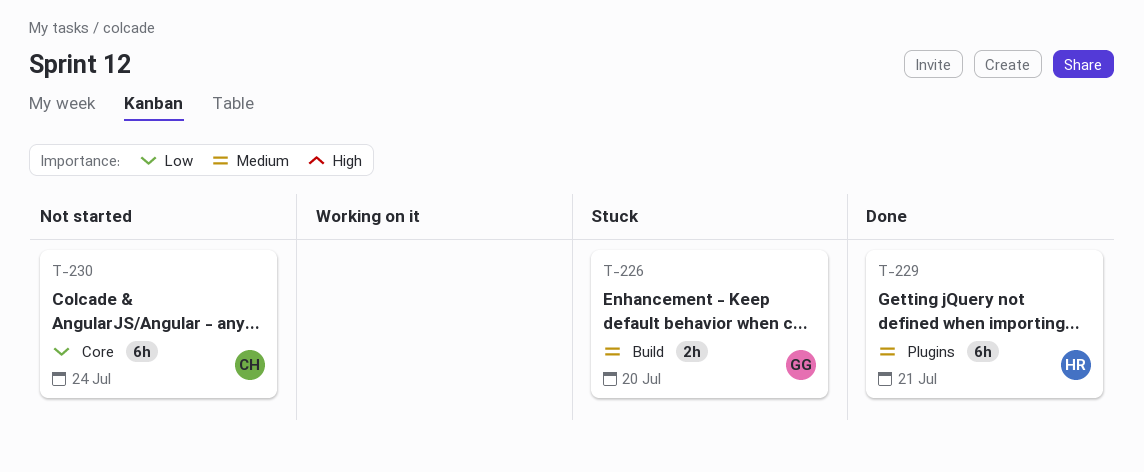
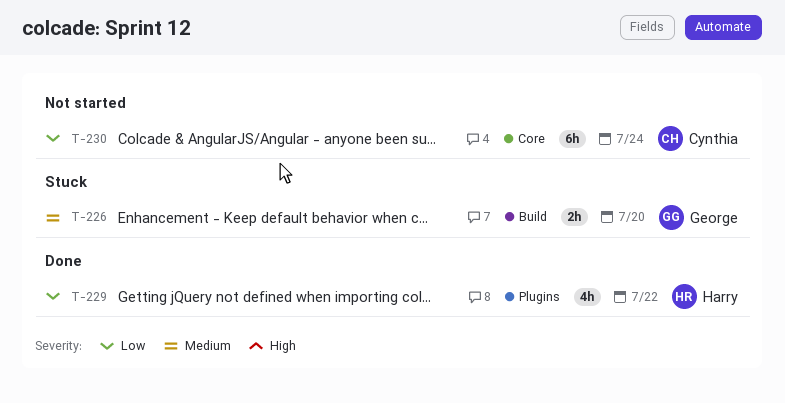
T-229, priority: Medium -> Low
T-229, estimate: 6h -> 4h
T-229, due: Jul 21 -> Jul 22

